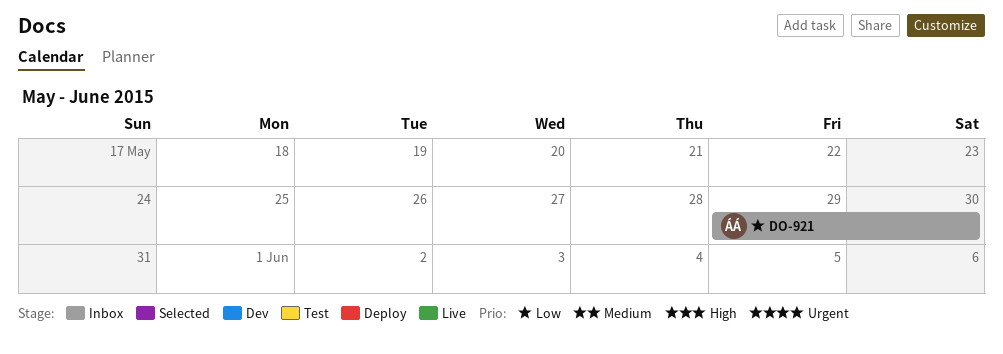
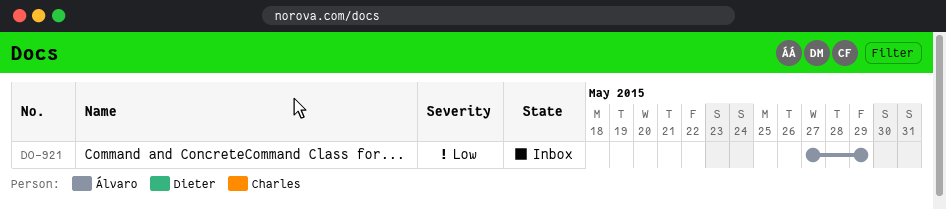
DO-921, start: May 29 -> May 27
DO-921, due: May 30 -> May 29

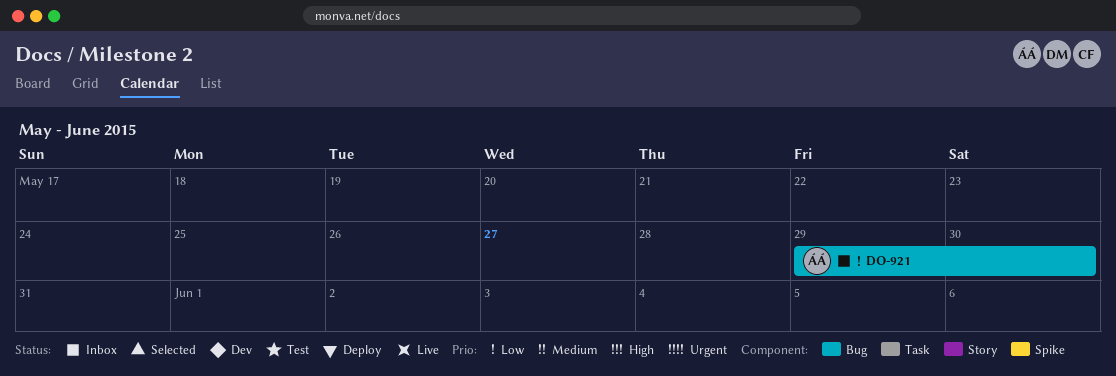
DO-921, start: May 27 -> May 29
DO-921, due: May 29 -> May 30

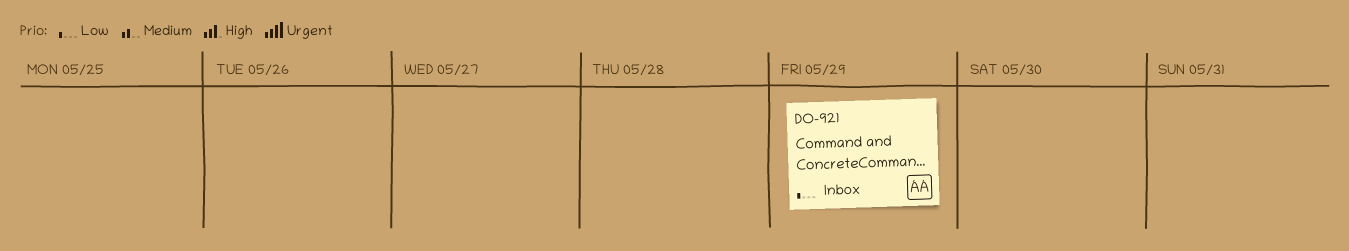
DO-921, due: May 30 -> May 29

